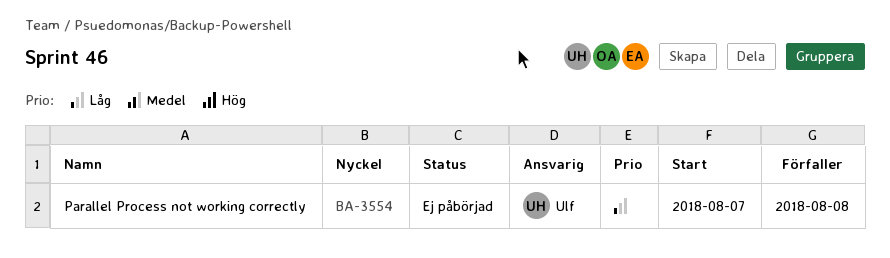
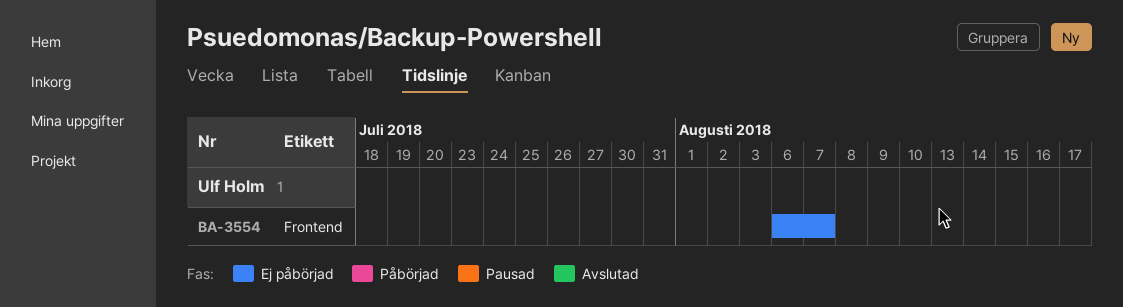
BA-3554, start: Aug 7 -> Aug 6
BA-3554, due: Aug 8 -> Aug 7

